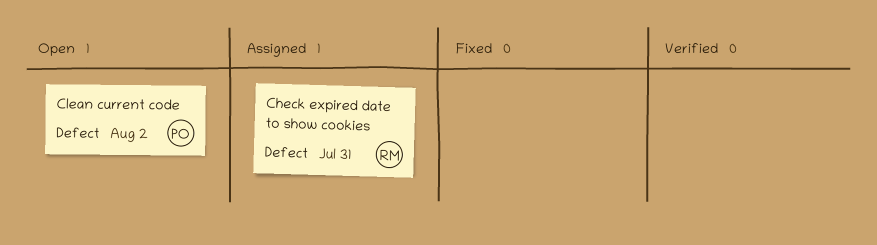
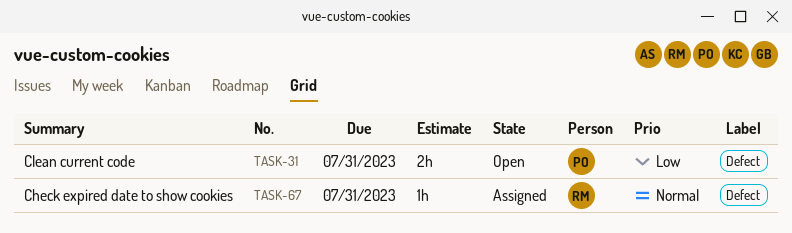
Clean current code, due: Aug 2 -> Jul 31

